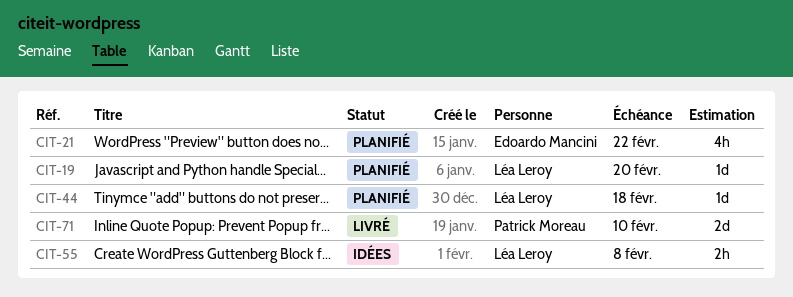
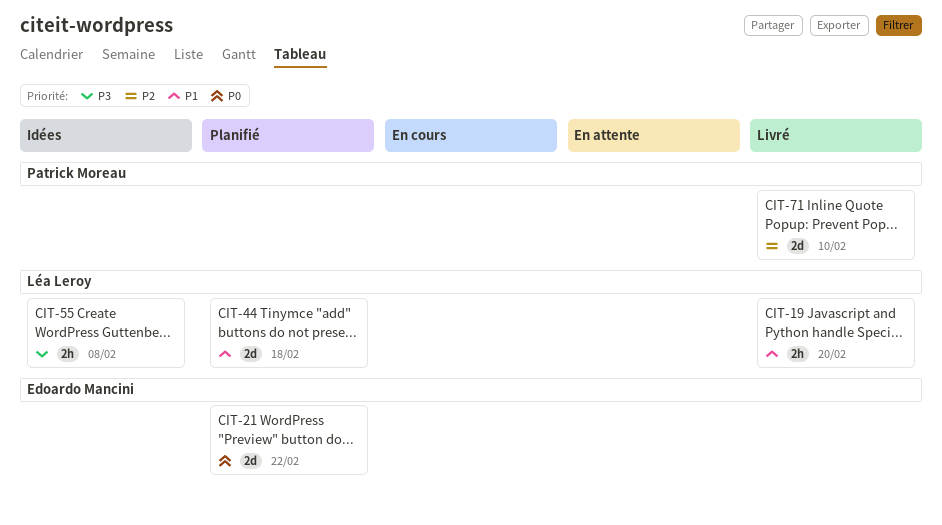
CIT-19, status: Planifié -> Livré
CIT-19, estimate: 1d -> 2h
CIT-21, estimate: 4h -> 2d
CIT-44, estimate: 1d -> 2d

